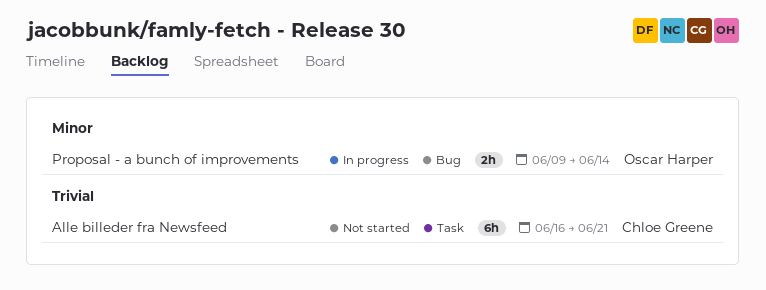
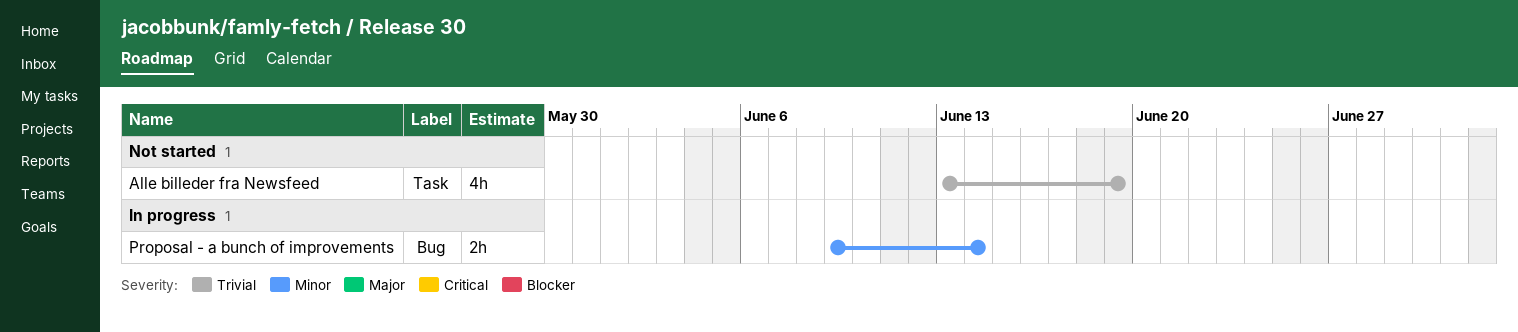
Alle billeder fra Newsfeed, estimate: 6h -> 4h
Alle billeder fra Newsfeed, start: Jun 16 -> Jun 13
Alle billeder fra Newsfeed, due: Jun 21 -> Jun 19

